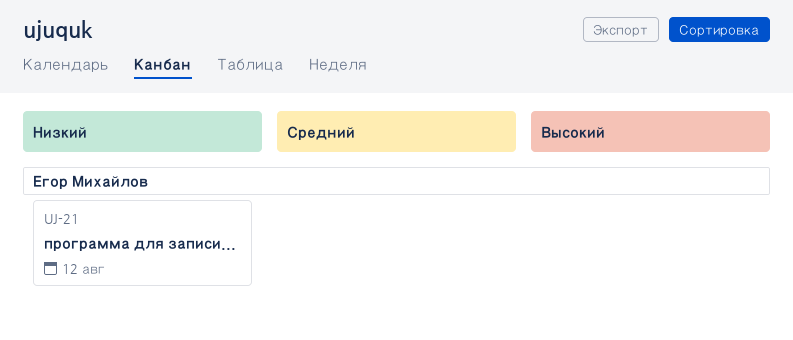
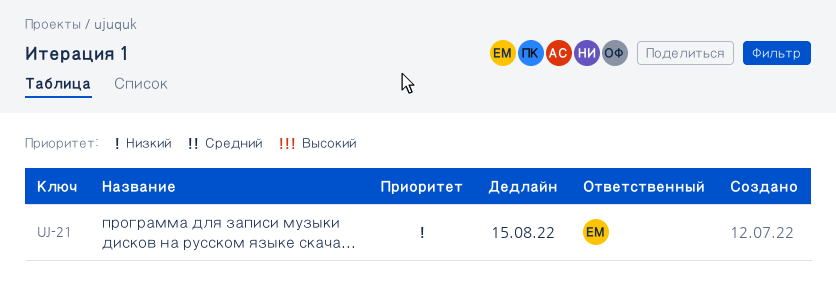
UJ-21, due: Aug 12 -> Aug 15

